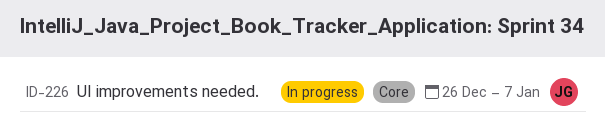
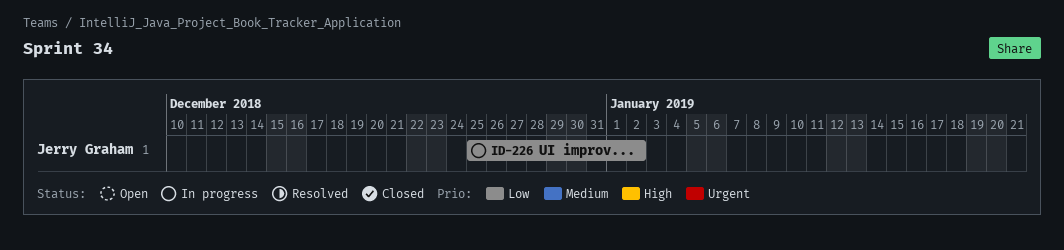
ID-226, start: Dec 26 -> Dec 25
ID-226, due: Jan 7 -> Jan 2

